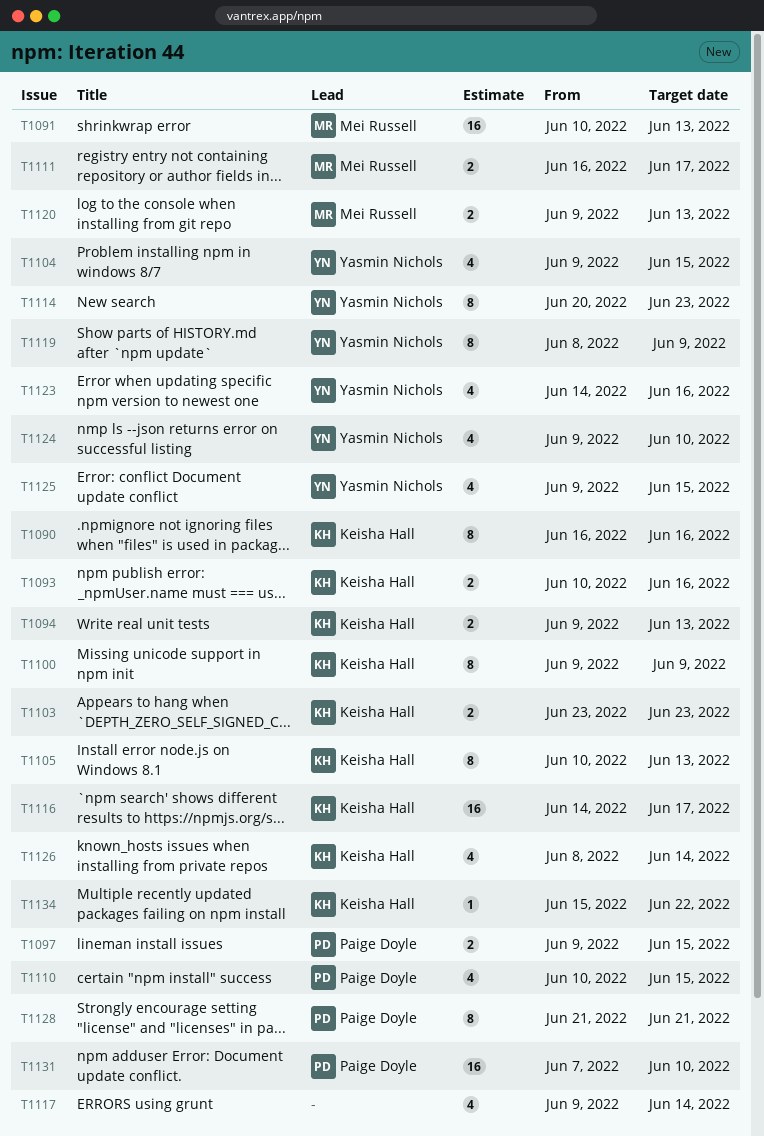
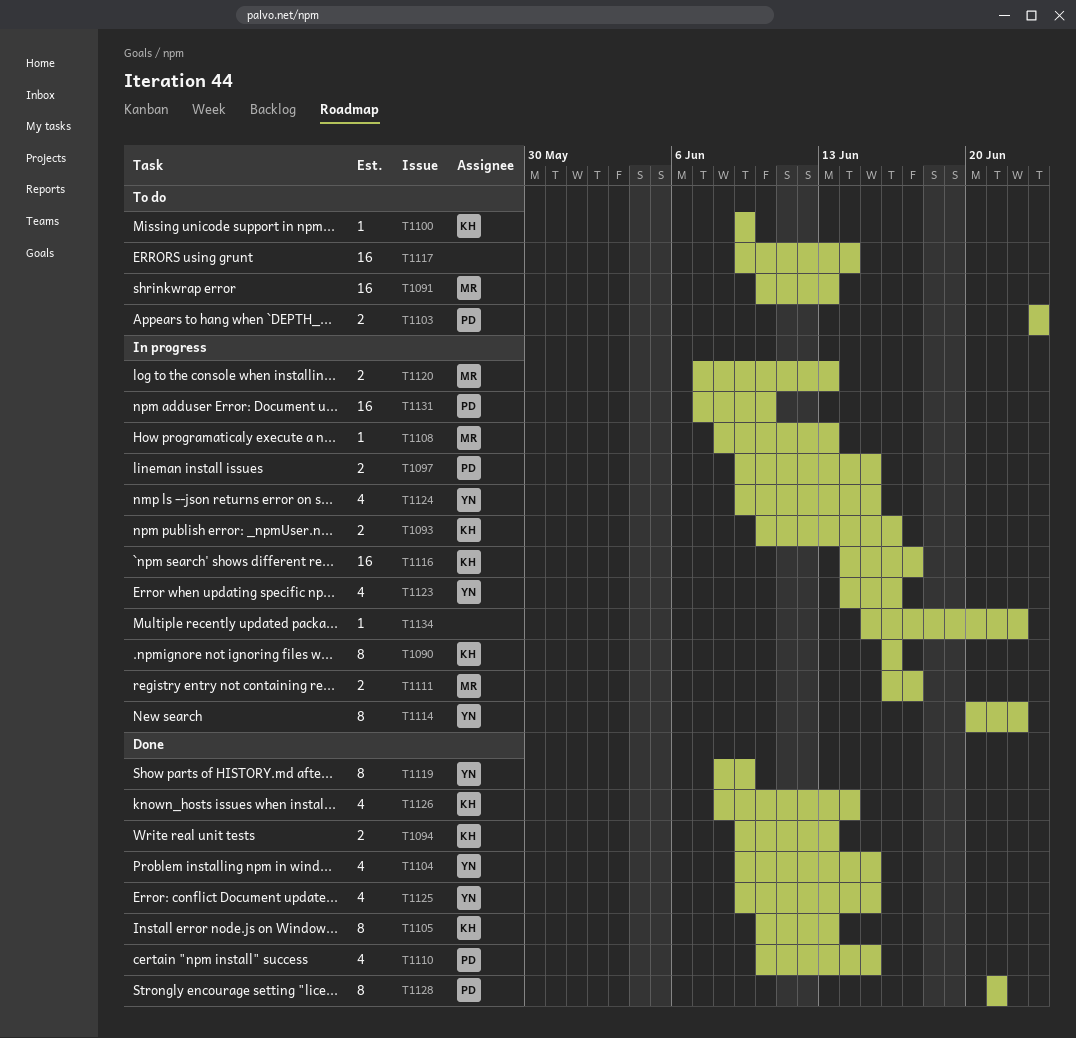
T1100, estimate: 8 -> 1
T1103, owner: Keisha Hall -> Paige Doyle
T1108: none -> present
T1114, due: Jun 23 -> Jun 22
T1117, estimate: 4 -> 16
T1120, start: Jun 9 -> Jun 7
T1124, due: Jun 10 -> Jun 15
T1134, owner: Keisha Hall -> none

